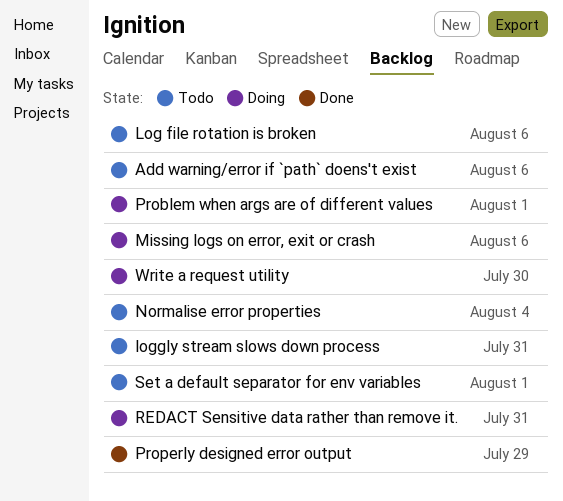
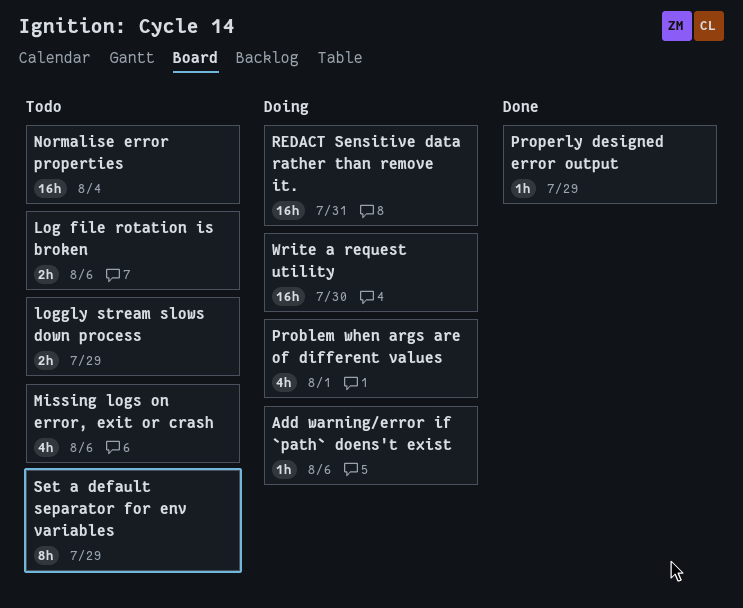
Add warning/error if `path` doens't exist, status: Todo -> Doing
loggly stream slows down process, due: Jul 31 -> Jul 29
Missing logs on error, exit or crash, status: Doing -> Todo
Set a default separator for env variables, due: Aug 1 -> Jul 29

